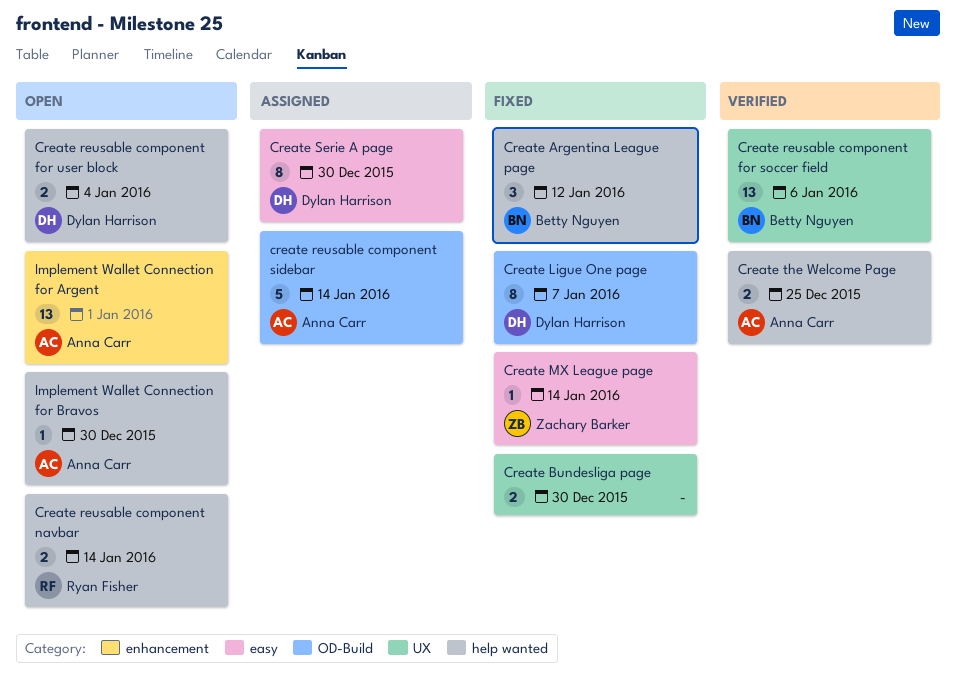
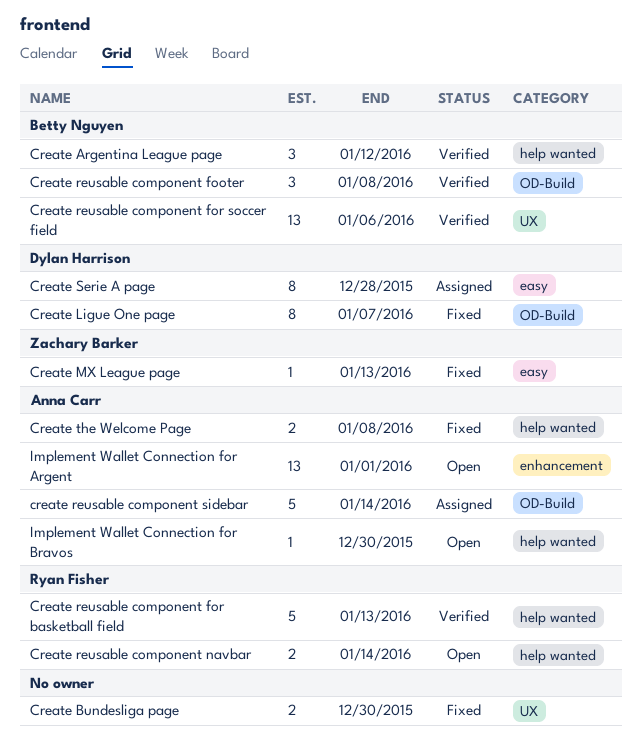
Create Argentina League page, status: Fixed -> Verified
Create MX League page, due: Jan 14 -> Jan 13
Create reusable component footer: none -> present
Create reusable component for basketball field: none -> present
Create reusable component for user block: present -> none
Create Serie A page, due: Dec 30 -> Dec 28
Create the Welcome Page, status: Verified -> Fixed
Create the Welcome Page, due: Dec 25 -> Jan 8

